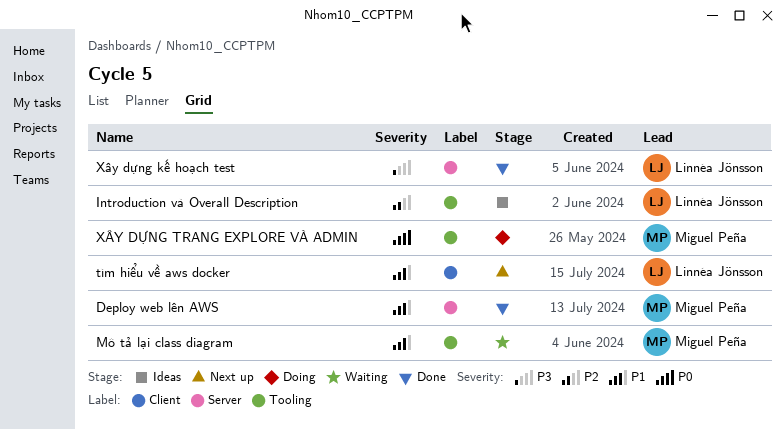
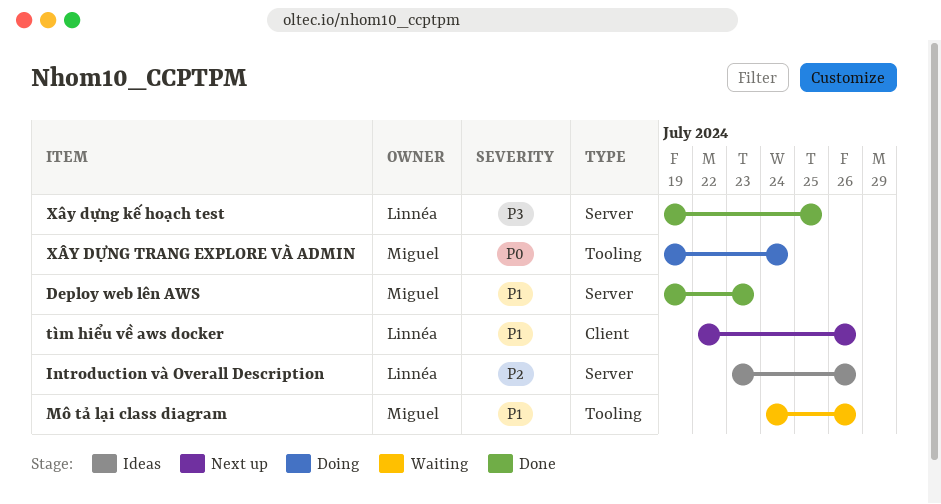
Introduction và Overall Description, label: Tooling -> Server

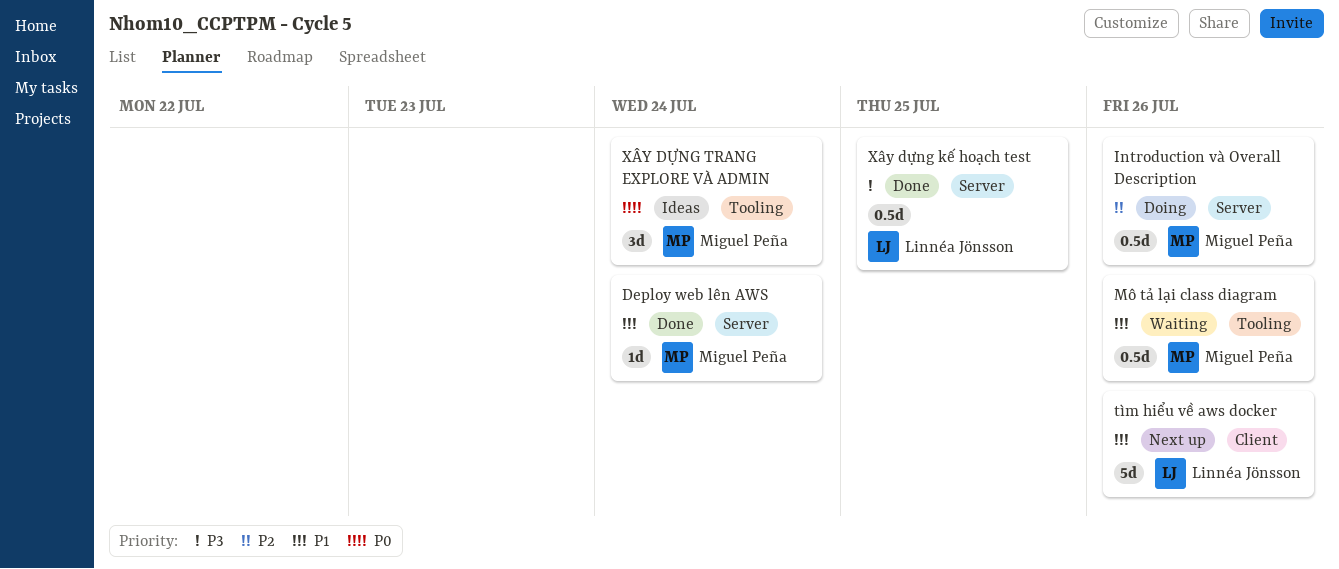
Deploy web lên AWS, due: Jul 23 -> Jul 24
Introduction và Overall Description, status: Ideas -> Doing
Introduction và Overall Description, owner: Linnéa Jönsson -> Miguel Peña
XÂY DỰNG TRANG EXPLORE VÀ ADMIN, status: Doing -> Ideas

